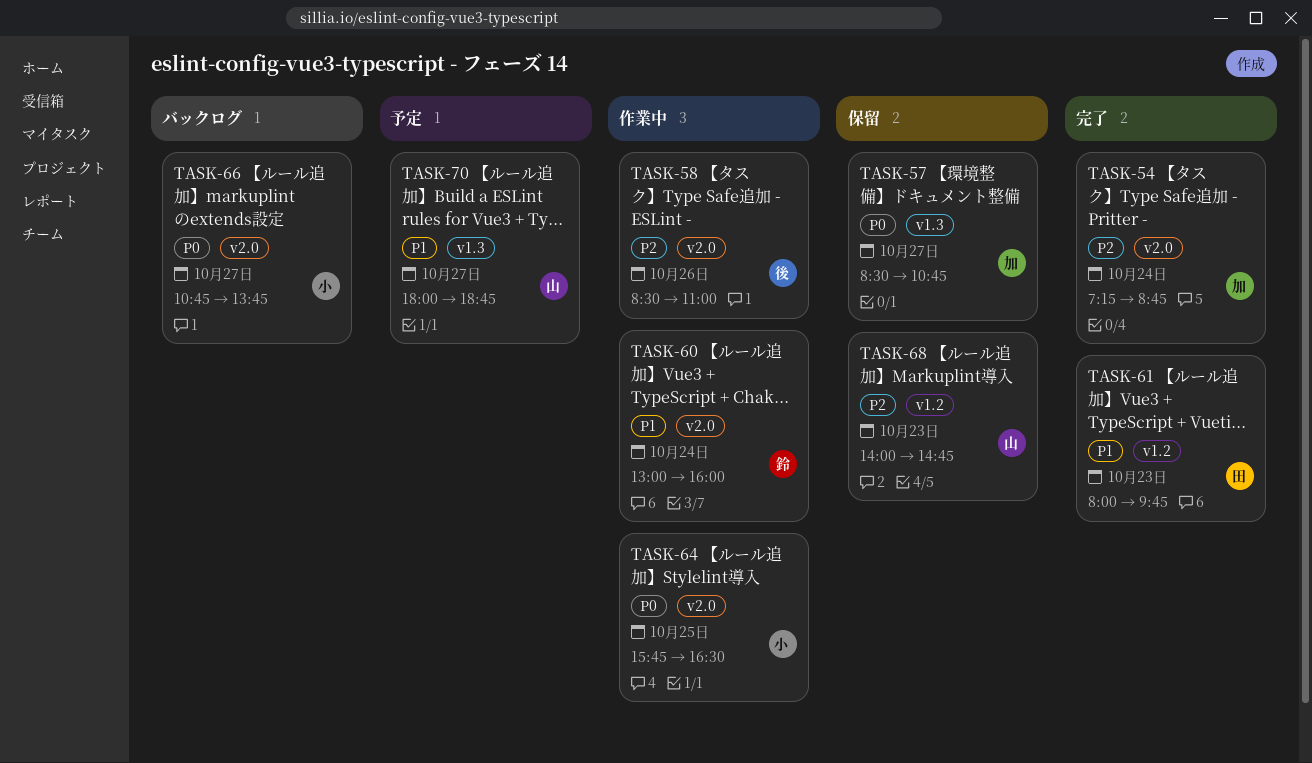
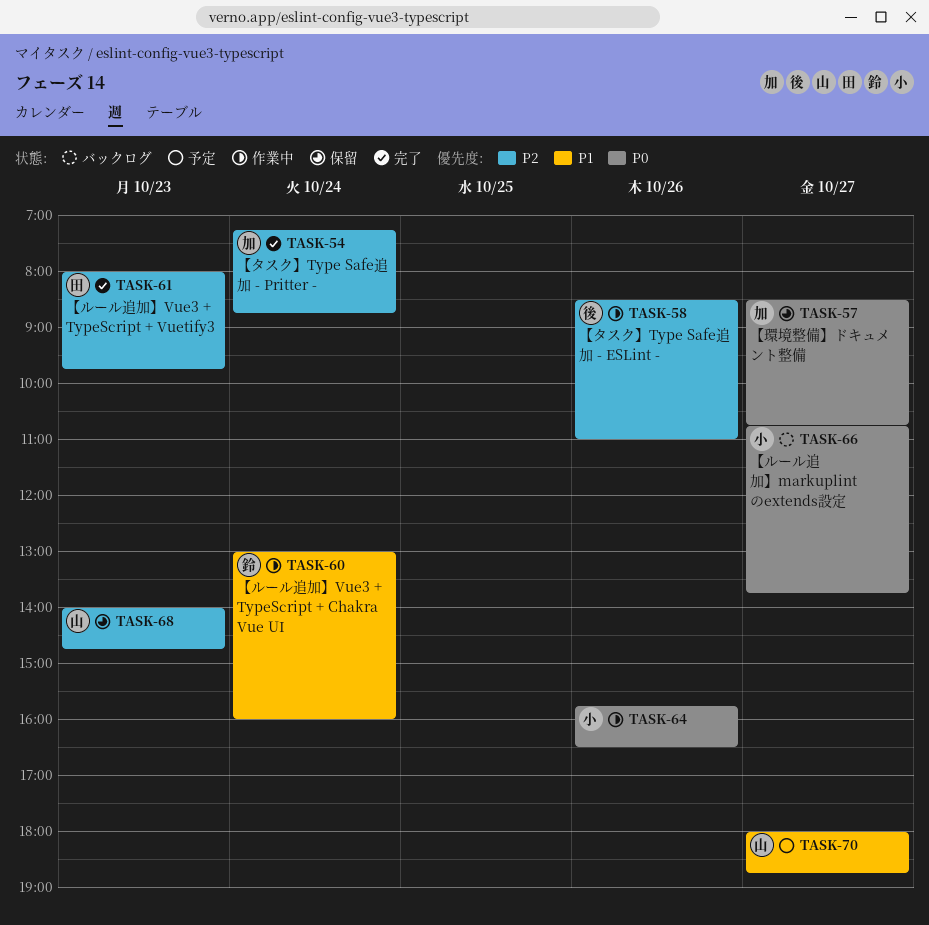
TASK-61, priority: P1 -> P2
TASK-64, day: Oct 25 -> Oct 26

